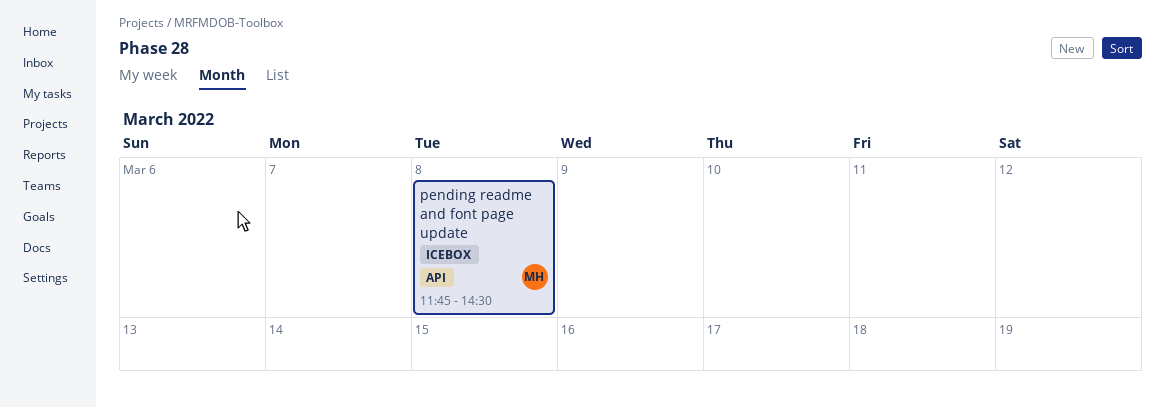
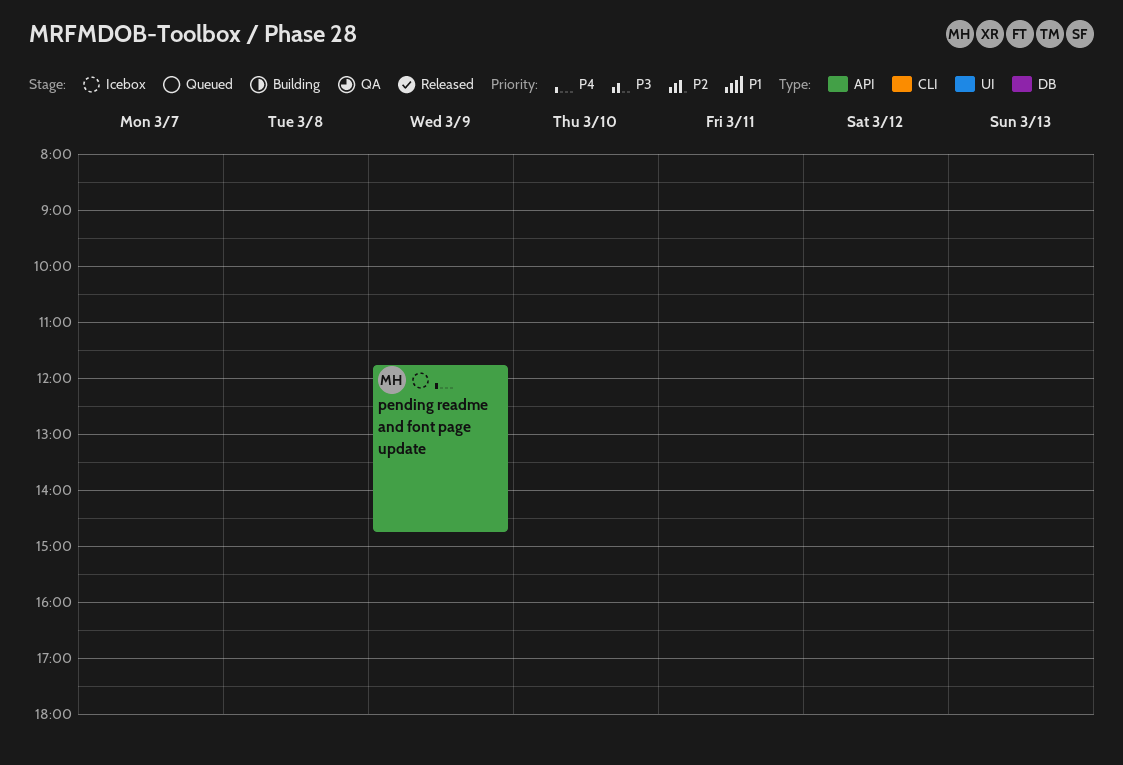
pending readme and font page update, day: Mar 8 -> Mar 9
pending readme and font page update, ends: 14:30 -> 14:45

